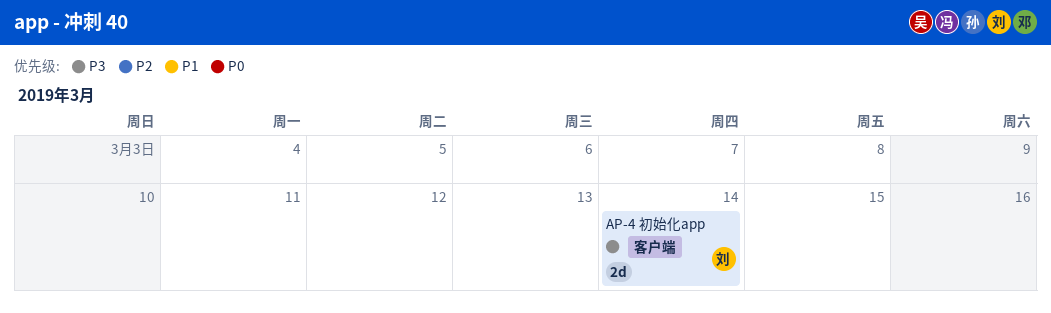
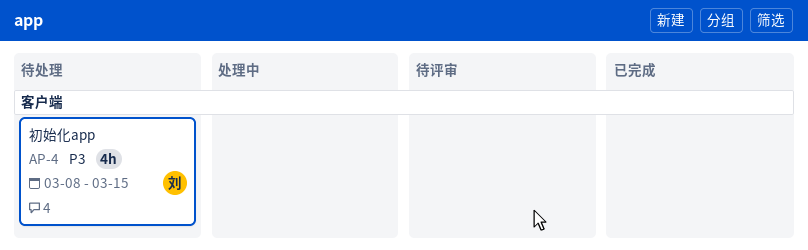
AP-4, estimate: 2d -> 4h
AP-4, due: Mar 14 -> Mar 15

